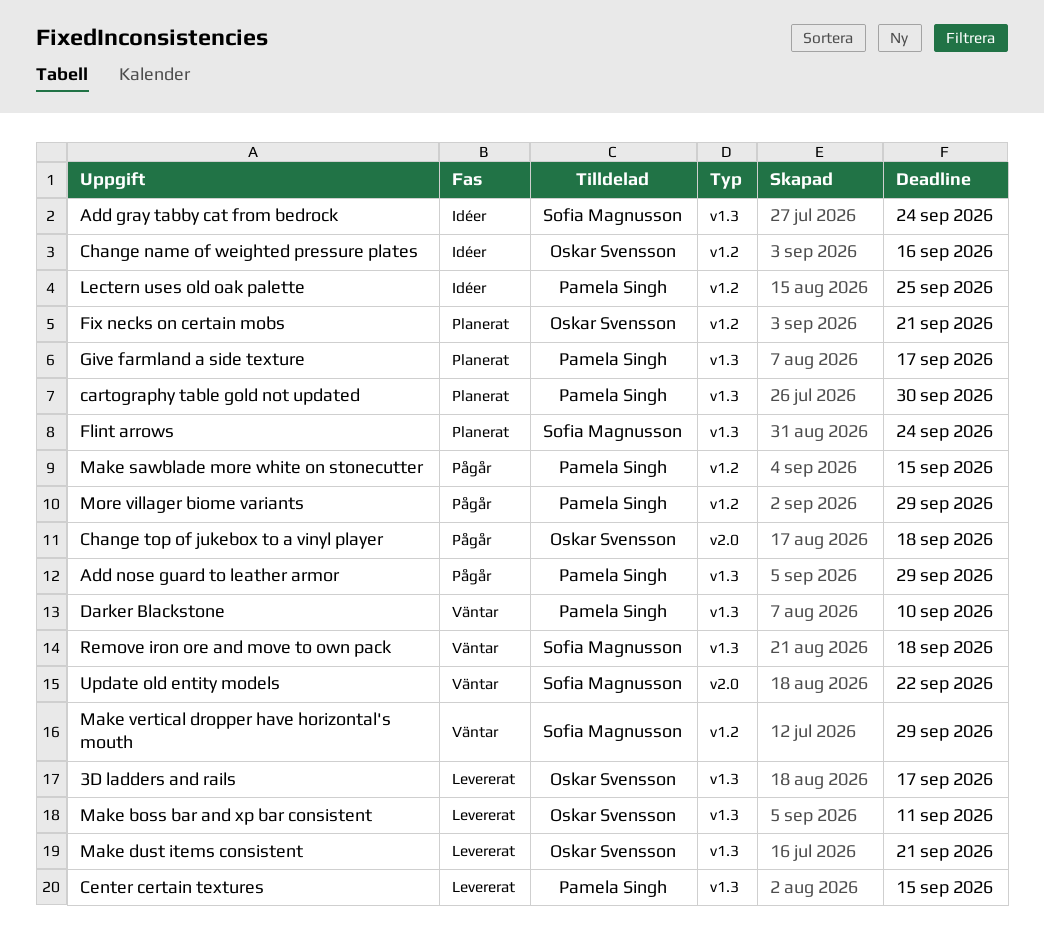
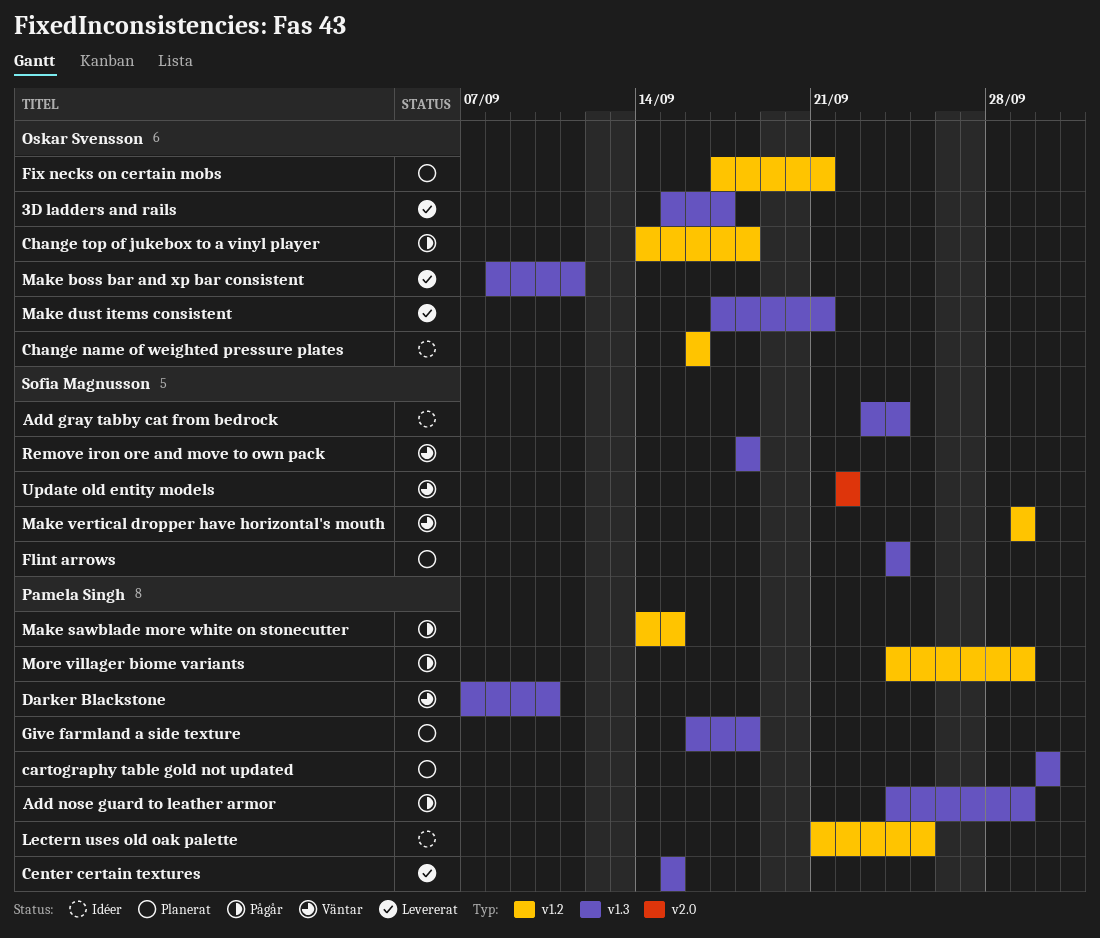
Change top of jukebox to a vinyl player, label: v2.0 -> v1.2
Give farmland a side texture, due: Sep 17 -> Sep 18

